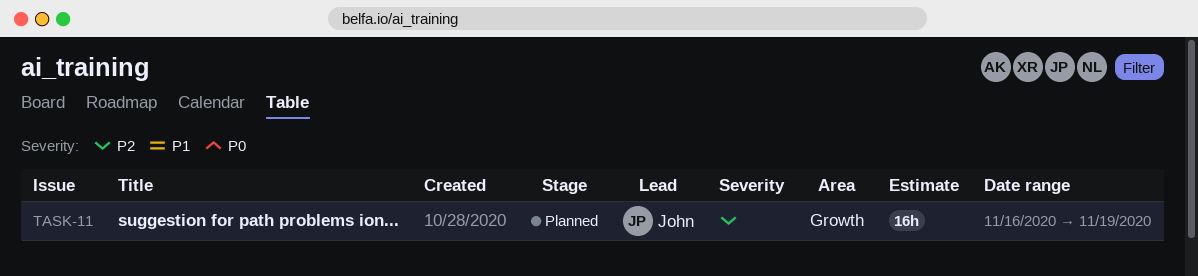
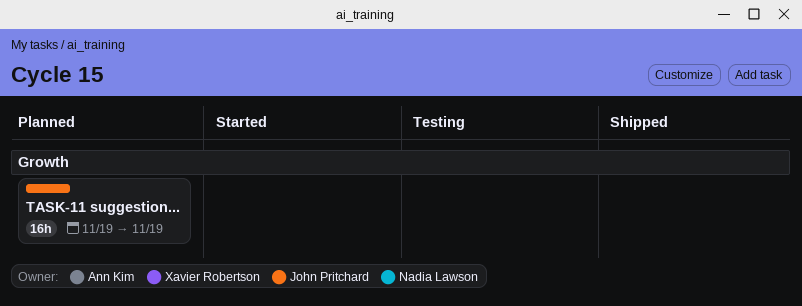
TASK-11, start: Nov 16 -> Nov 19

